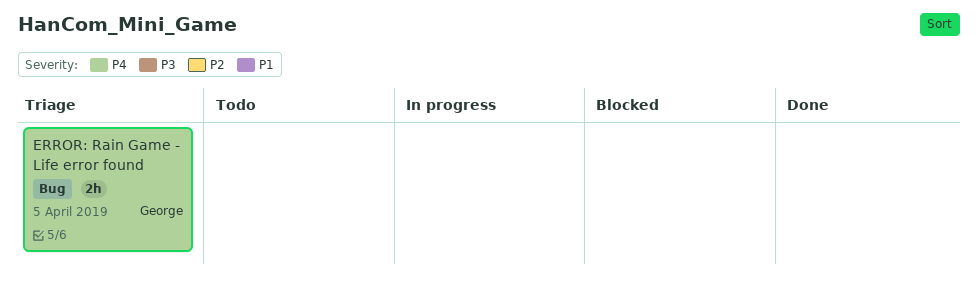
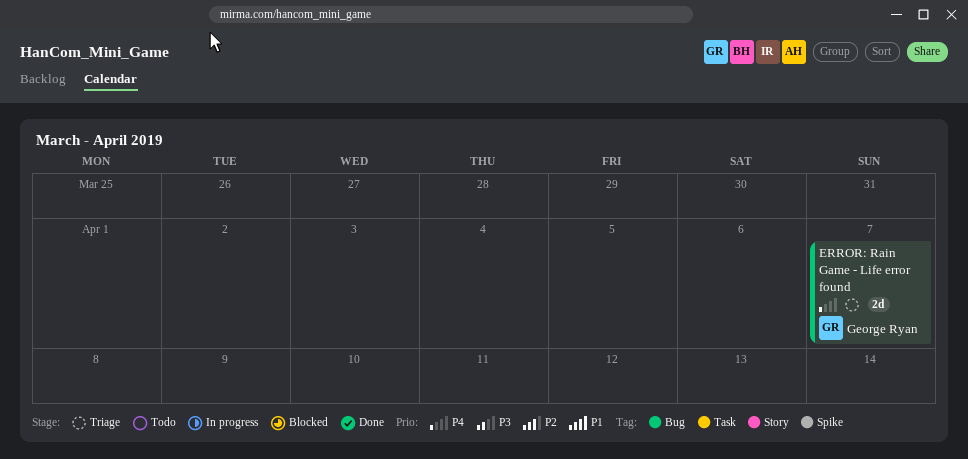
ERROR: Rain Game - Life error found, estimate: 2h -> 2d
ERROR: Rain Game - Life error found, due: Apr 5 -> Apr 7

